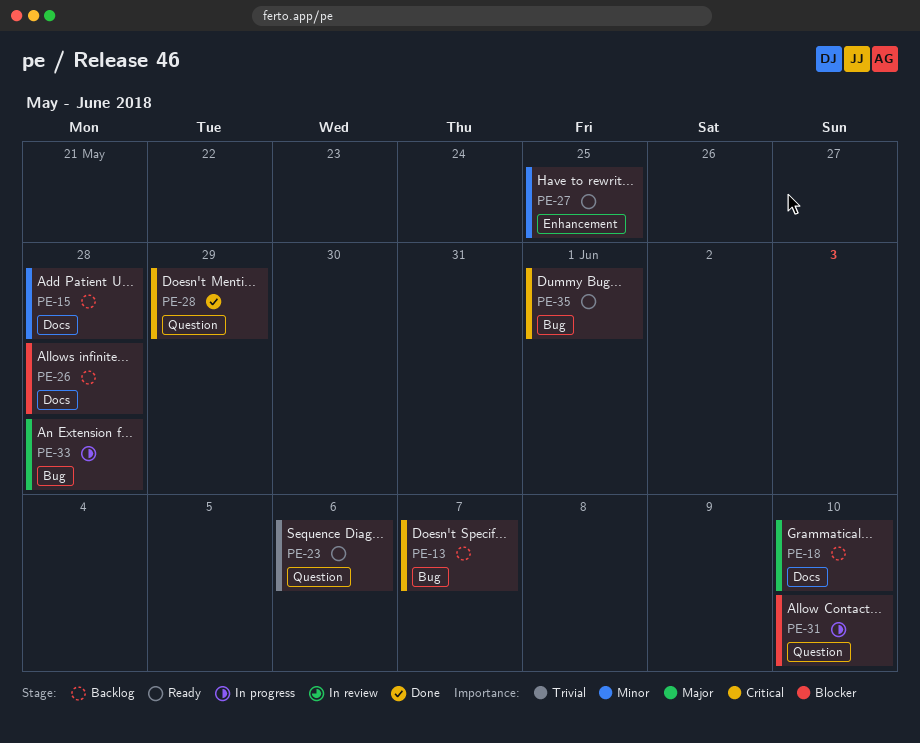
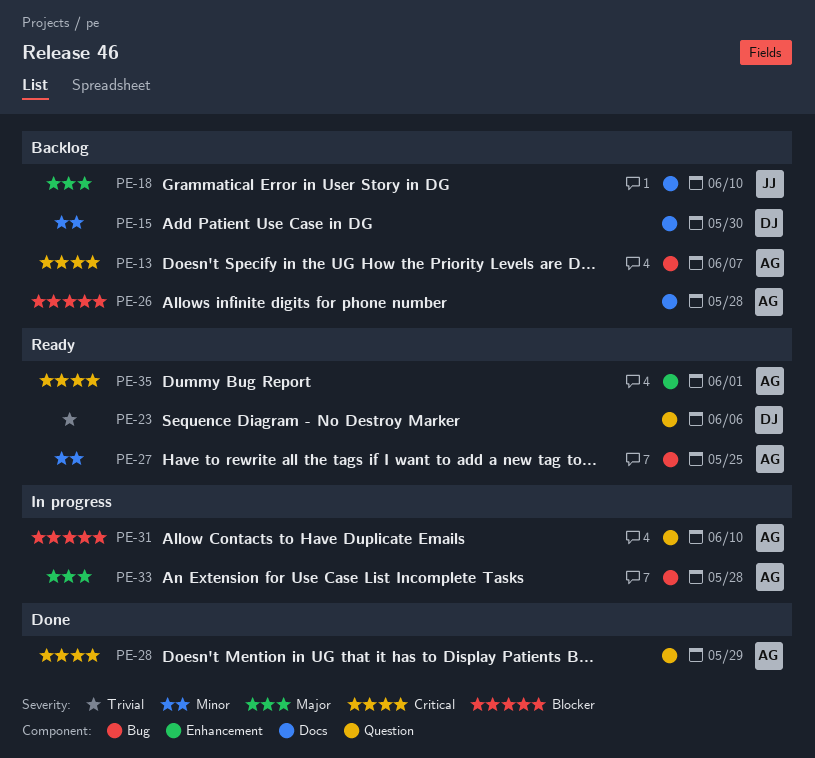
PE-15, due: May 28 -> May 30
PE-27, label: Enhancement -> Bug
PE-35, label: Bug -> Enhancement

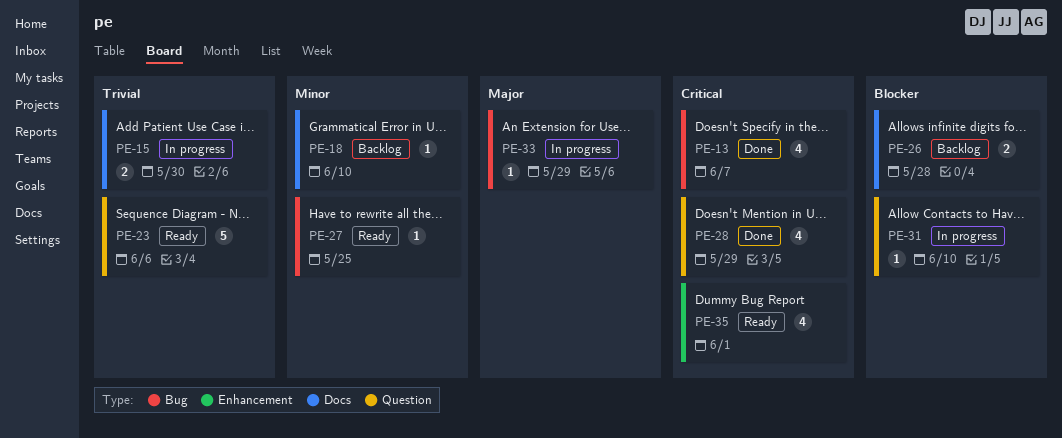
PE-13, status: Backlog -> Done
PE-15, status: Backlog -> In progress
PE-15, priority: Minor -> Trivial
PE-18, priority: Major -> Minor
PE-33, due: May 28 -> May 29

